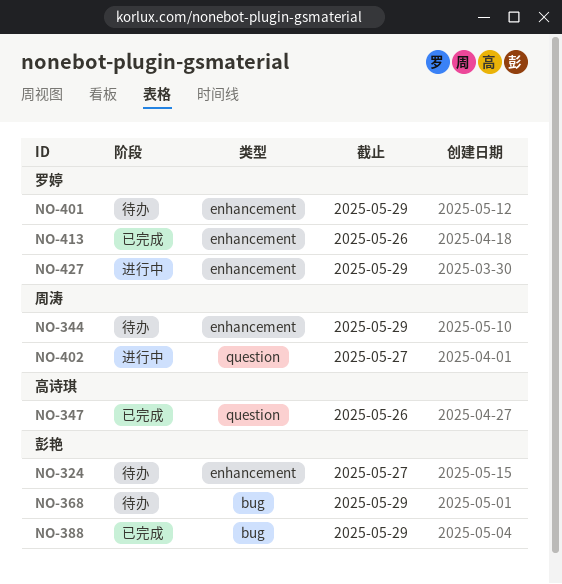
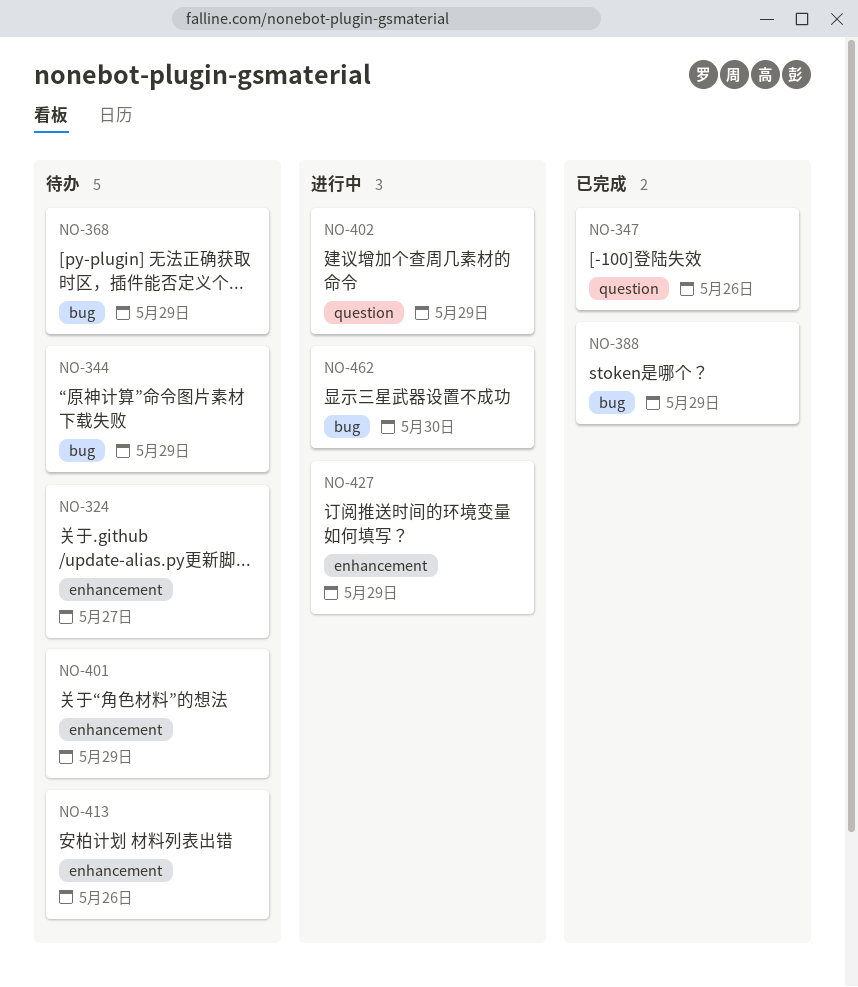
NO-344, label: enhancement -> bug
NO-402, due: May 27 -> May 29
NO-413, status: 已完成 -> 待办
NO-462: none -> present

